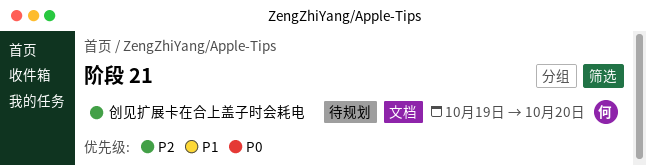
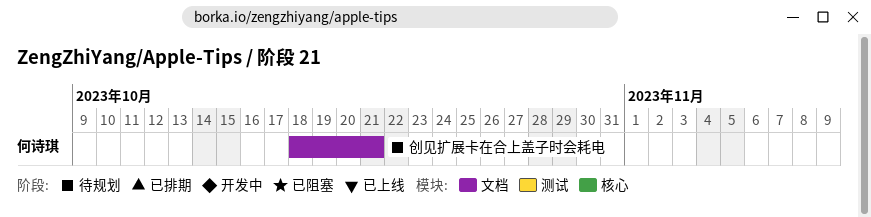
创见扩展卡在合上盖子时会耗电, start: Oct 19 -> Oct 18
创见扩展卡在合上盖子时会耗电, due: Oct 20 -> Oct 21

